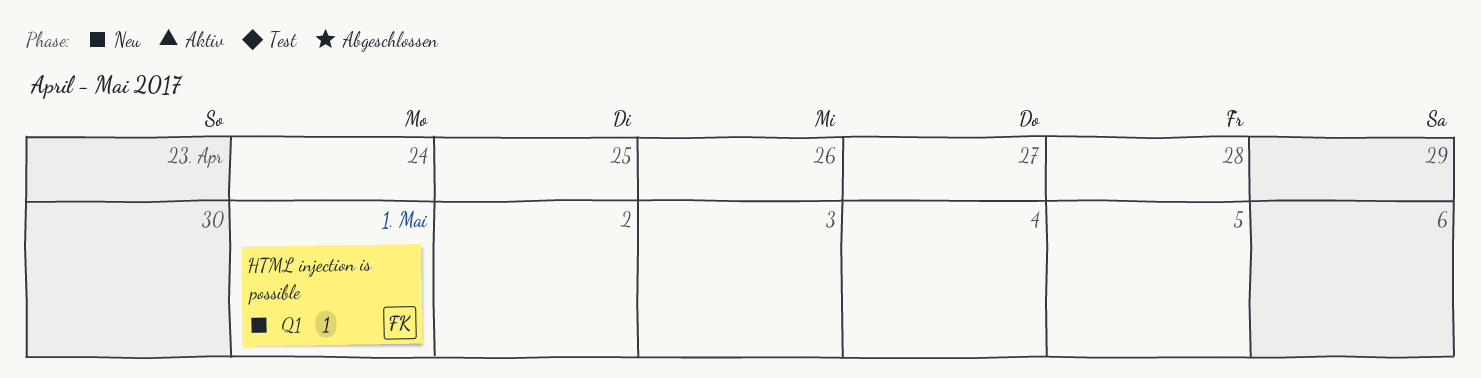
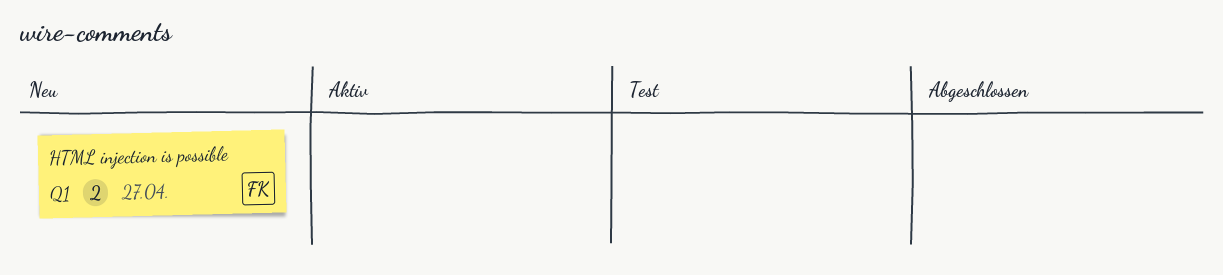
HTML injection is possible, estimate: 1 -> 2
HTML injection is possible, due: May 1 -> Apr 27

